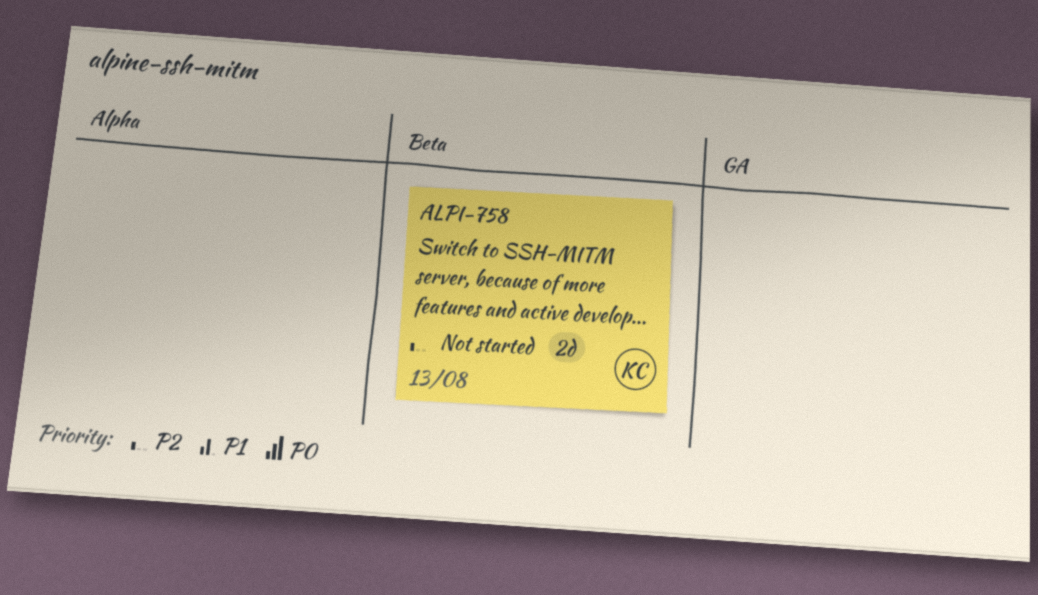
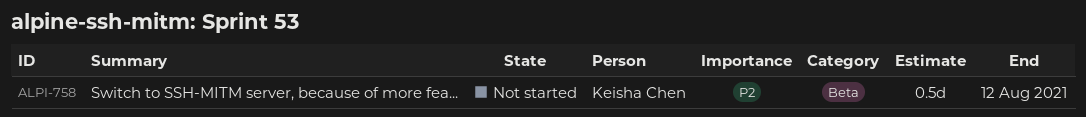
ALPI-758, estimate: 2d -> 0.5d
ALPI-758, due: Aug 13 -> Aug 12

